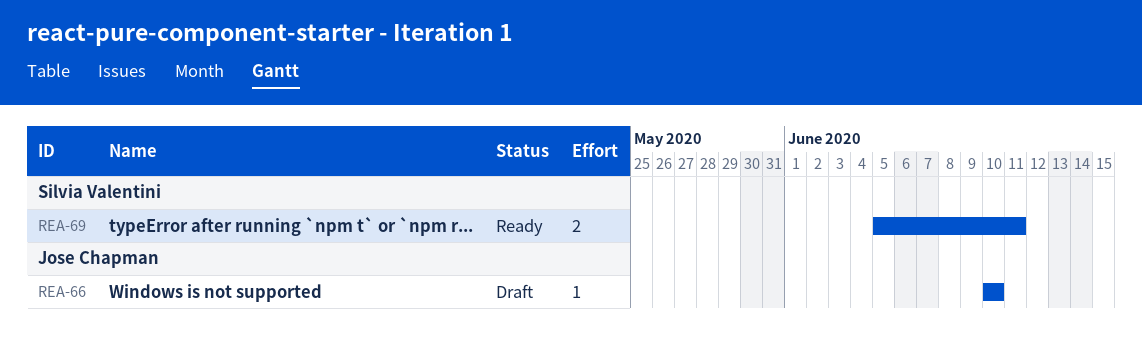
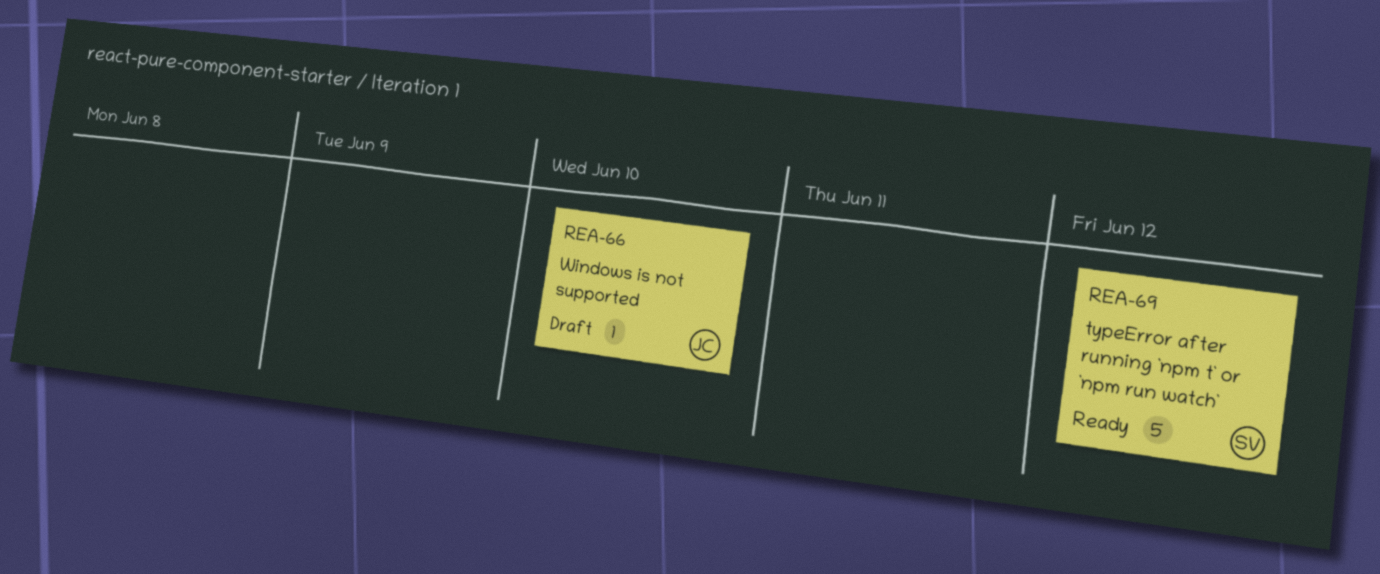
REA-69, estimate: 2 -> 5
REA-69, due: Jun 11 -> Jun 12

